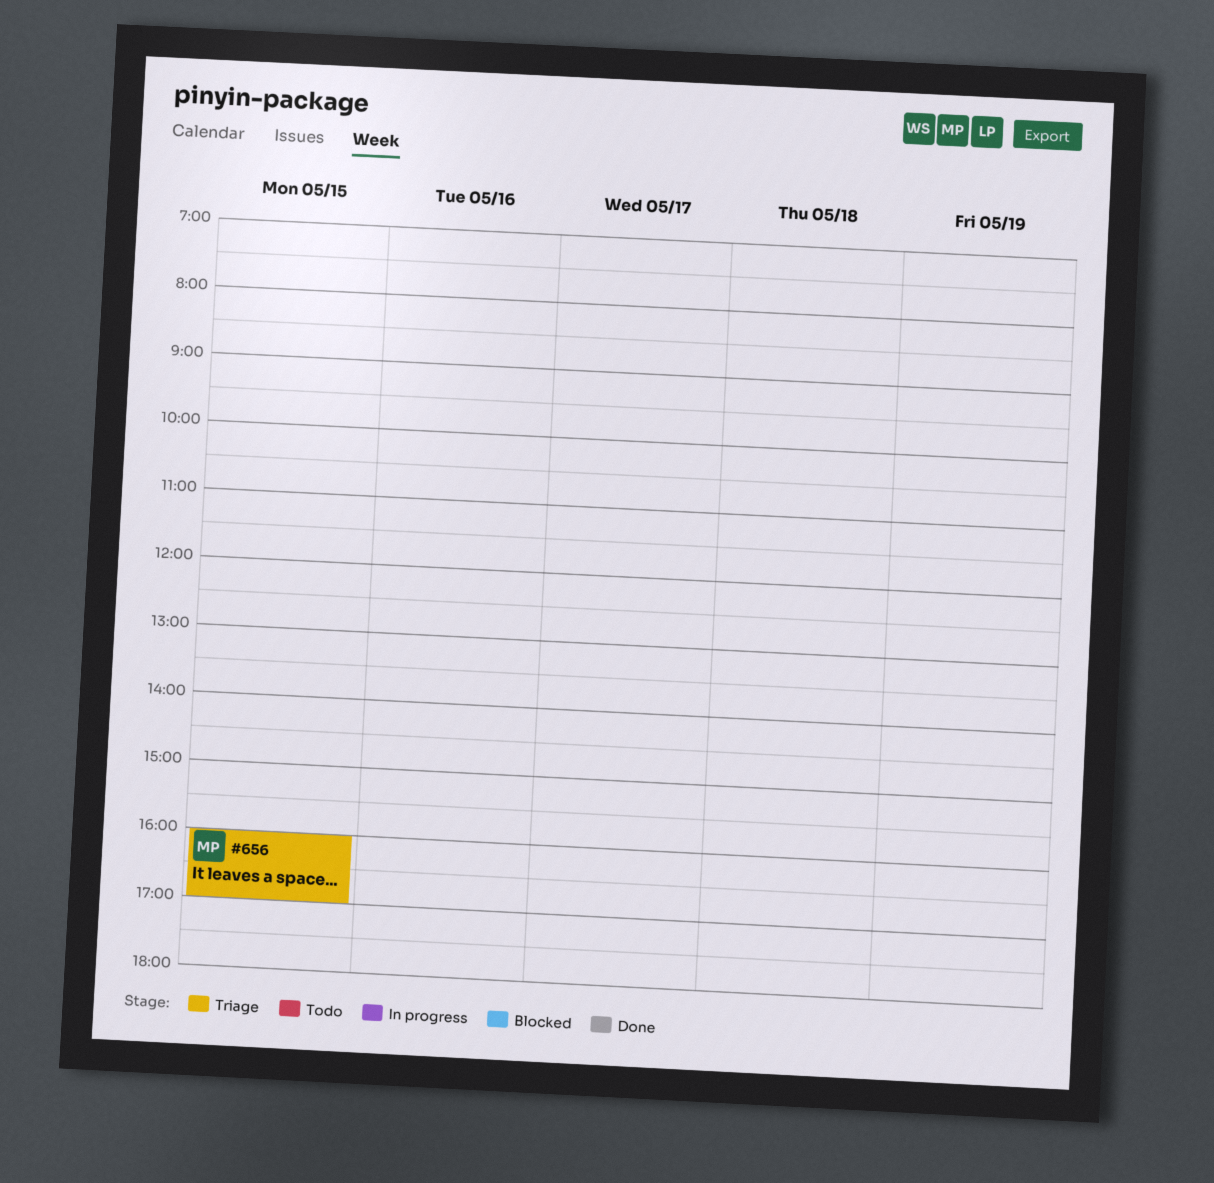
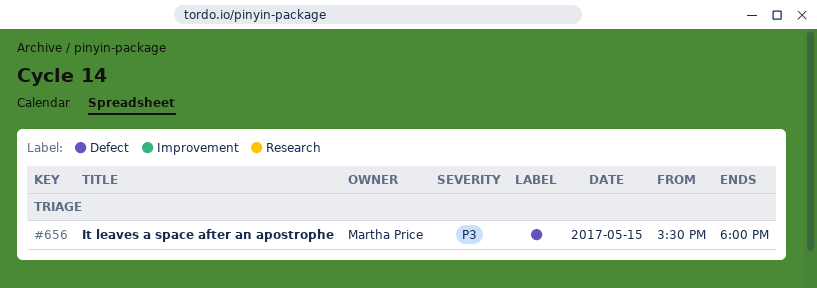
#656, begins: 16:00 -> 15:30
#656, ends: 17:00 -> 18:00

